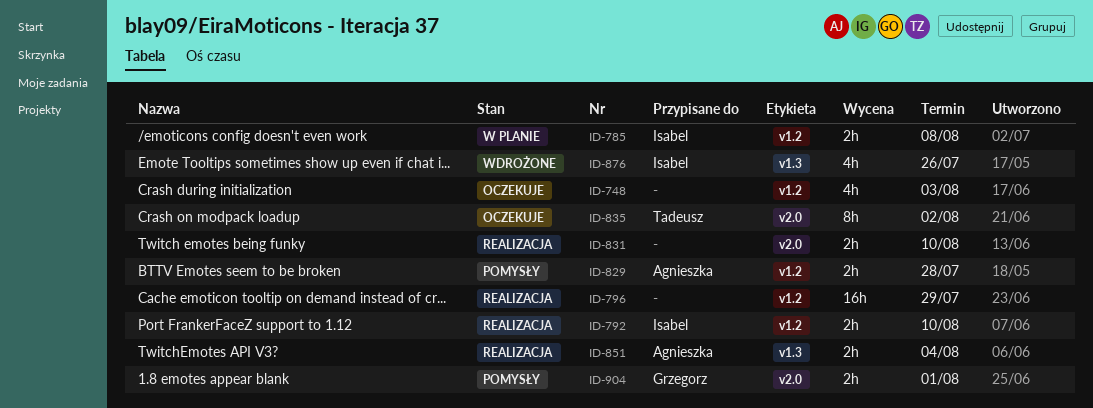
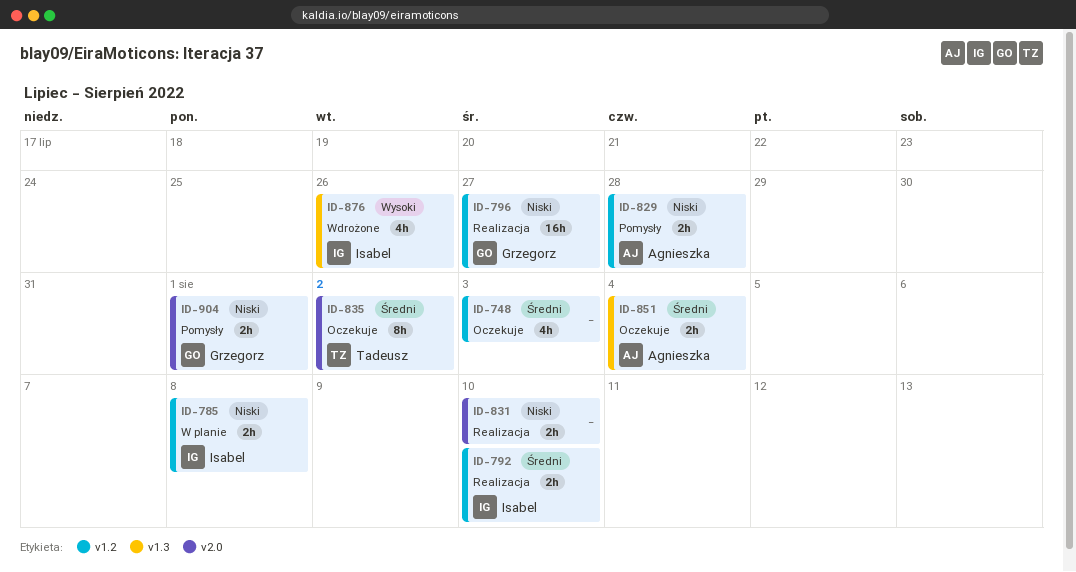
ID-796, owner: none -> Grzegorz
ID-796, due: Jul 29 -> Jul 27
ID-851, status: Realizacja -> Oczekuje

